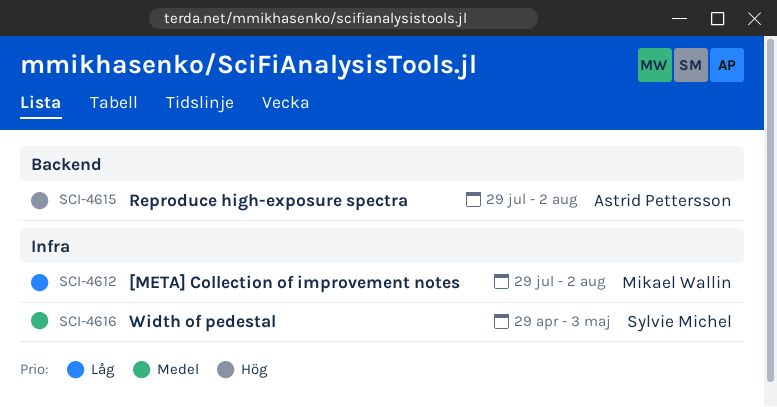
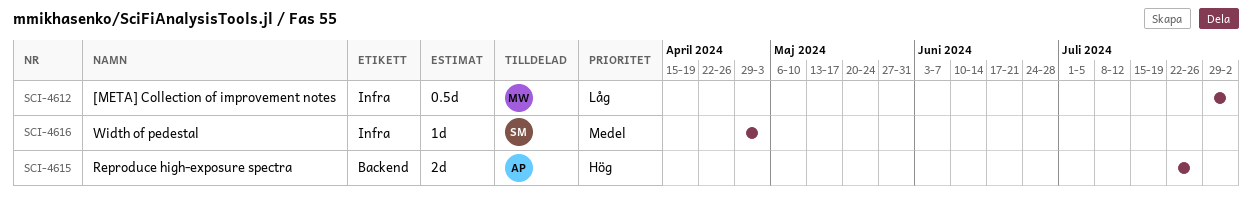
SCI-4615, start: Jul 29 -> Jul 22
SCI-4615, due: Aug 2 -> Jul 26

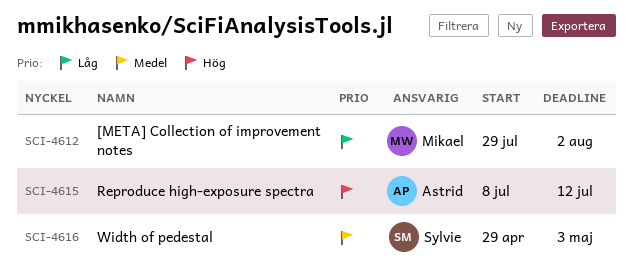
SCI-4615, start: Jul 22 -> Jul 8
SCI-4615, due: Jul 26 -> Jul 12

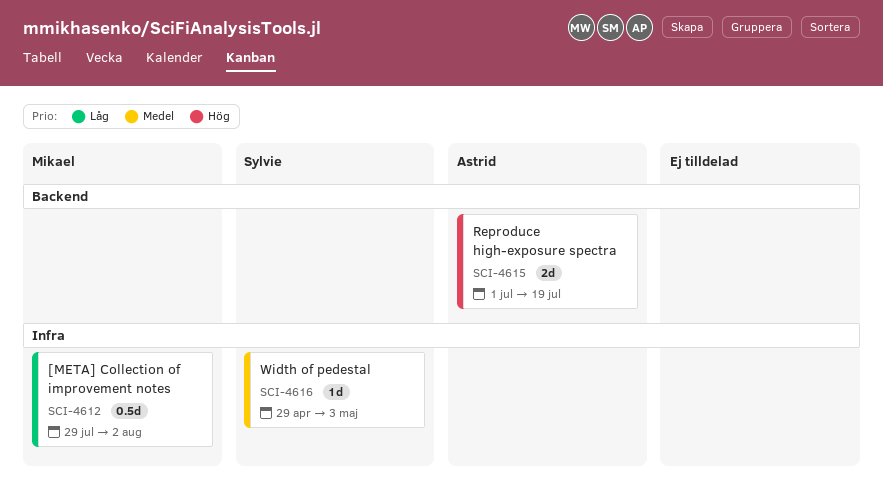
SCI-4615, start: Jul 8 -> Jul 1
SCI-4615, due: Jul 12 -> Jul 19

